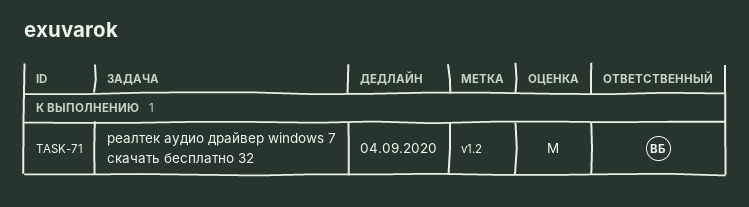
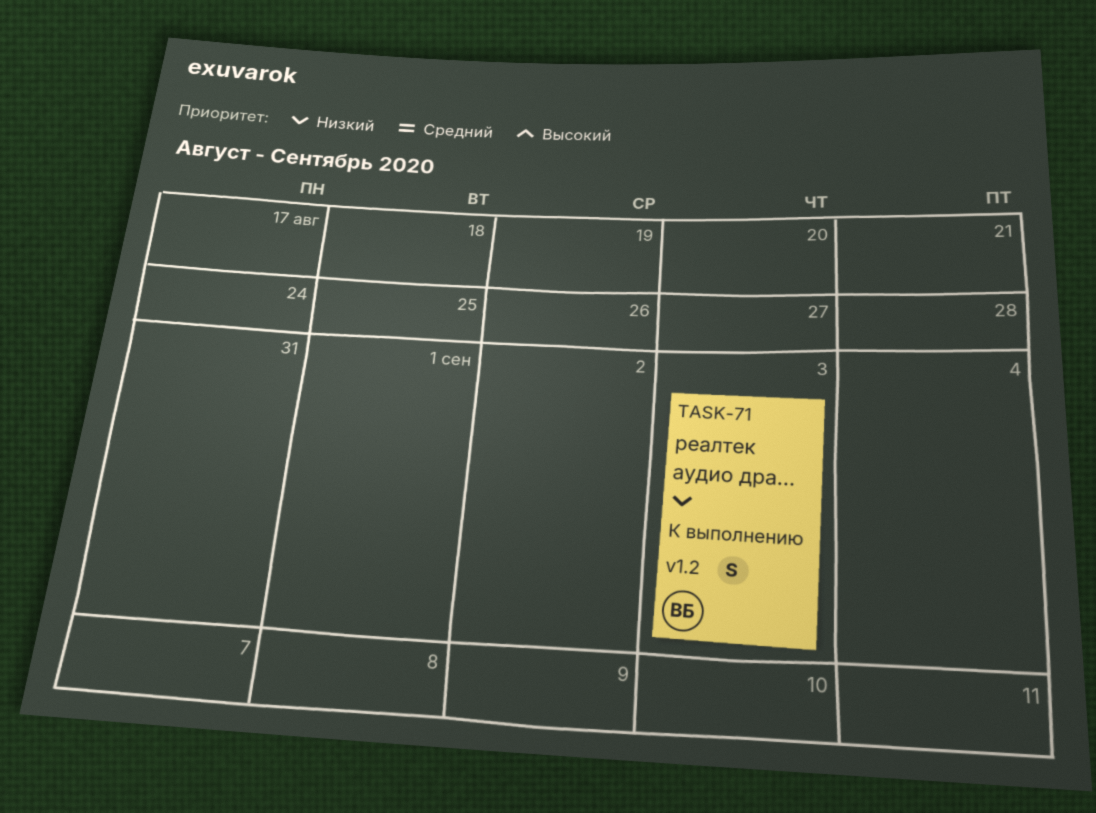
TASK-71, estimate: M -> S
TASK-71, due: Sep 4 -> Sep 3

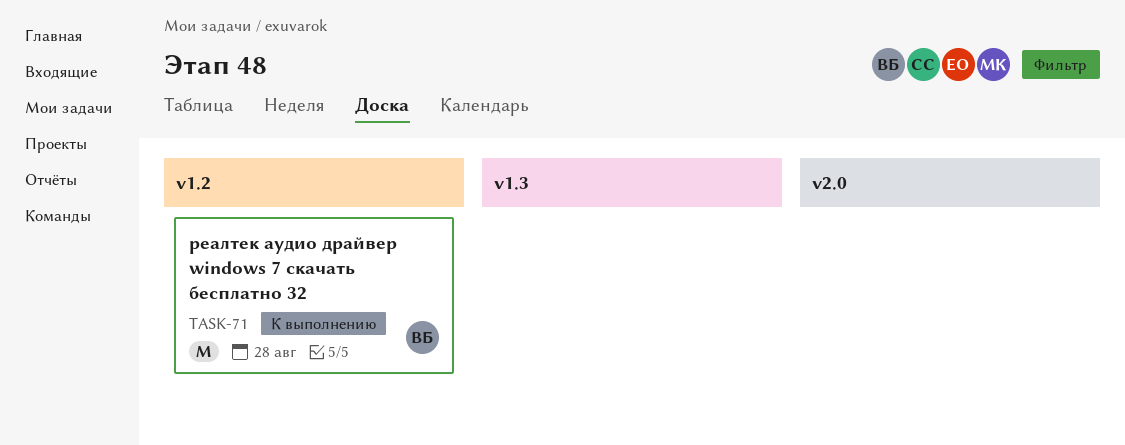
TASK-71, estimate: S -> M
TASK-71, due: Sep 3 -> Aug 28

